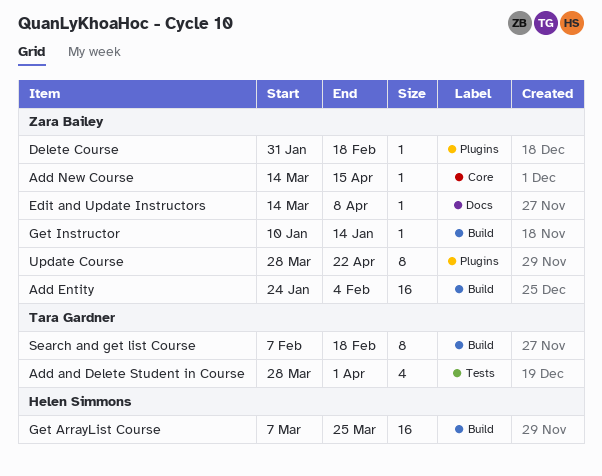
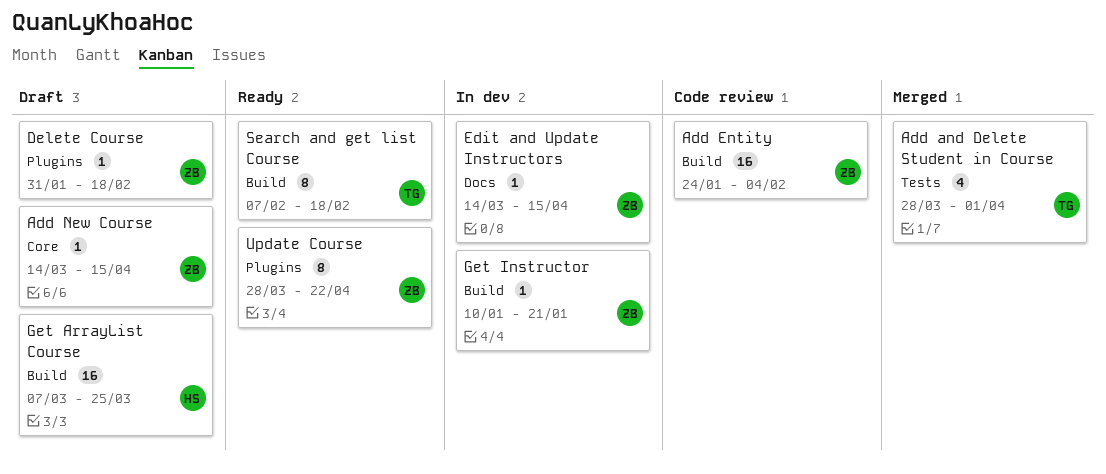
Edit and Update Instructors, due: Apr 8 -> Apr 15
Get Instructor, due: Jan 14 -> Jan 21

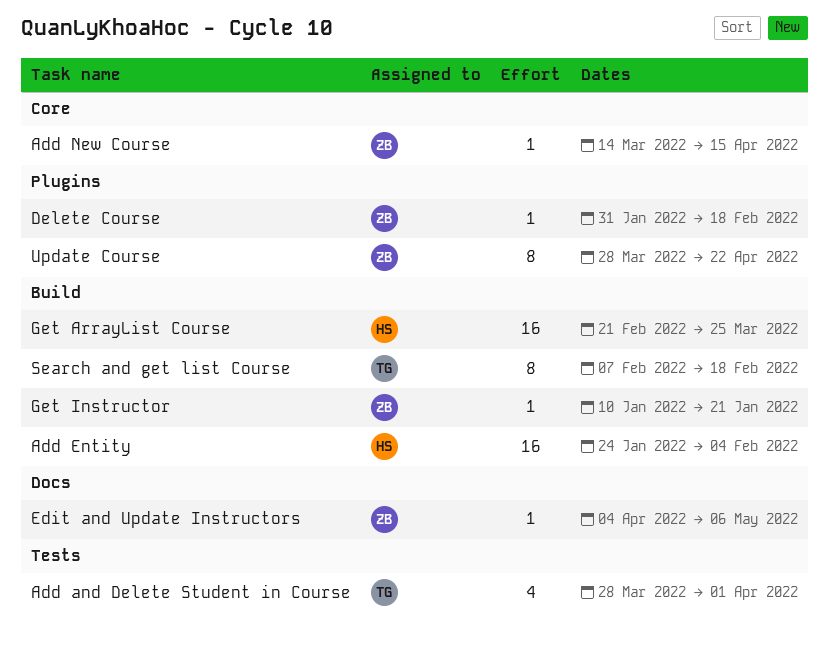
Add Entity, owner: ZB -> HS
Edit and Update Instructors, start: Mar 14 -> Apr 4
Edit and Update Instructors, due: Apr 15 -> May 6
Get ArrayList Course, start: Mar 7 -> Feb 21

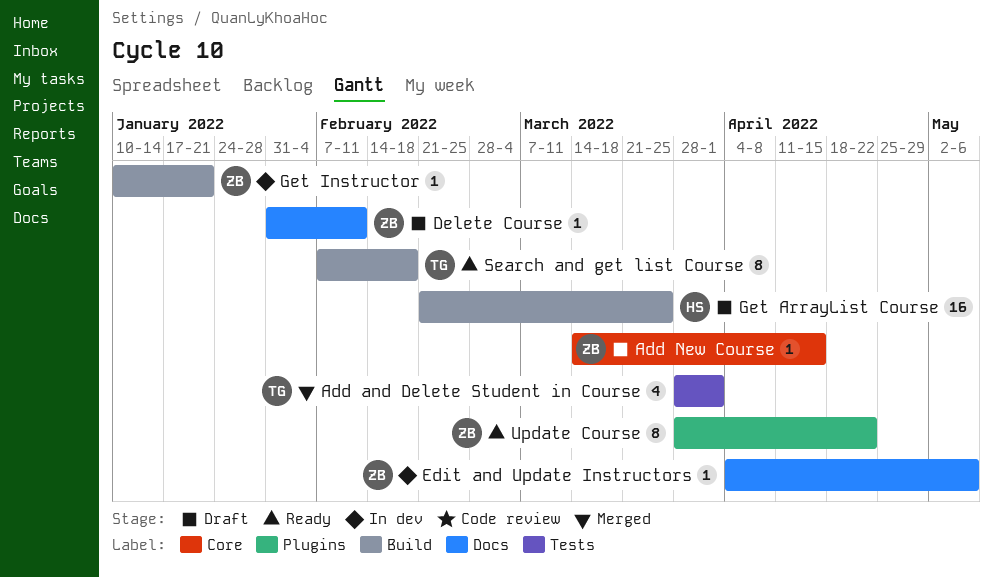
Add Entity: present -> none
Delete Course, label: Plugins -> Docs
Delete Course, due: Feb 18 -> Feb 11

